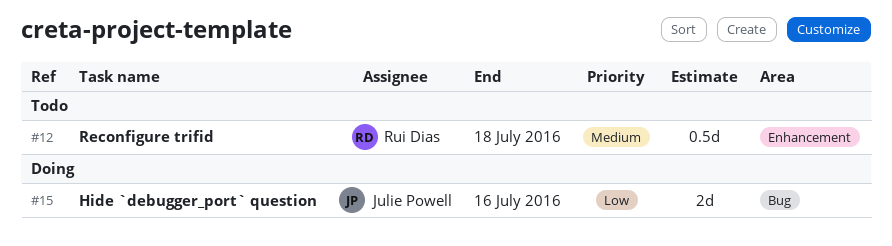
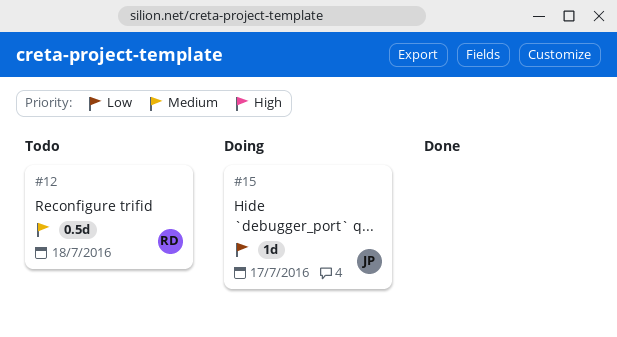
#15, estimate: 2d -> 1d
#15, due: Jul 16 -> Jul 17

